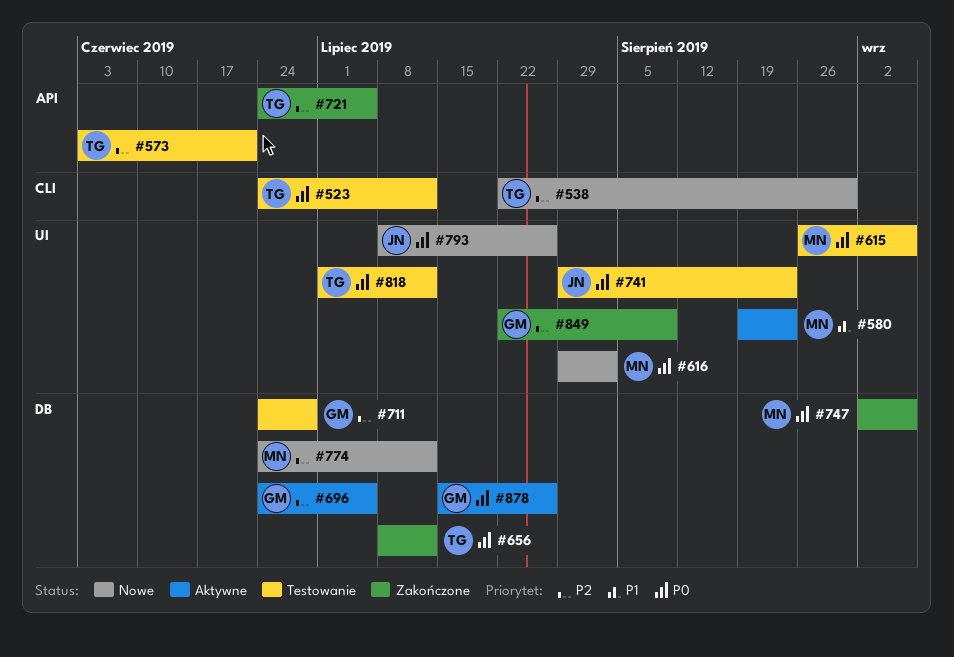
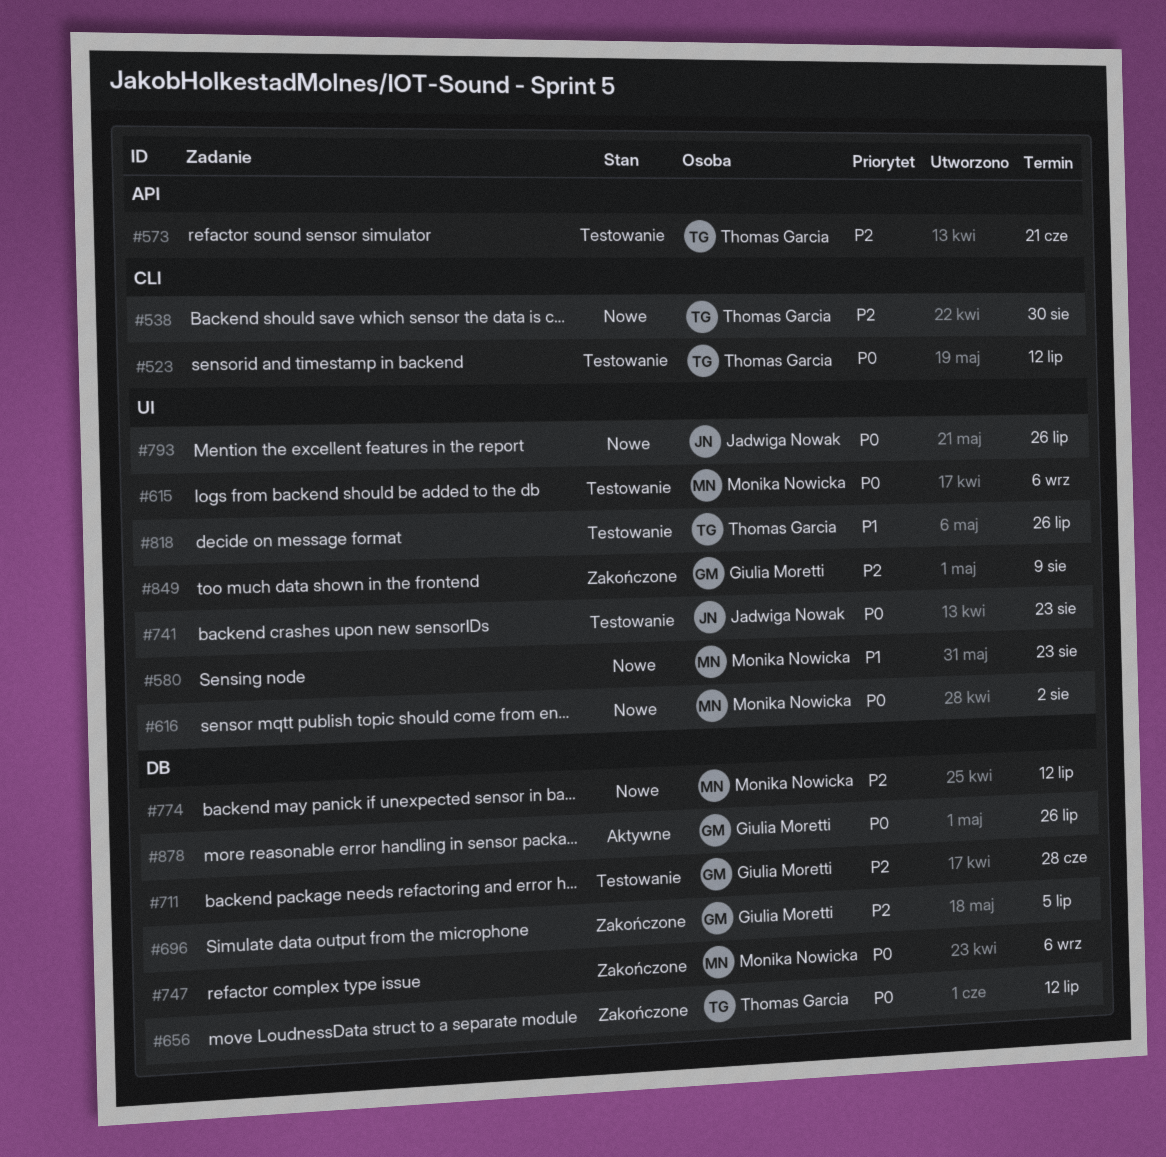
#580, status: Aktywne -> Nowe
#696, status: Aktywne -> Zakończone
#721: present -> none
#818, priority: P0 -> P1
#818, due: Jul 12 -> Jul 26

